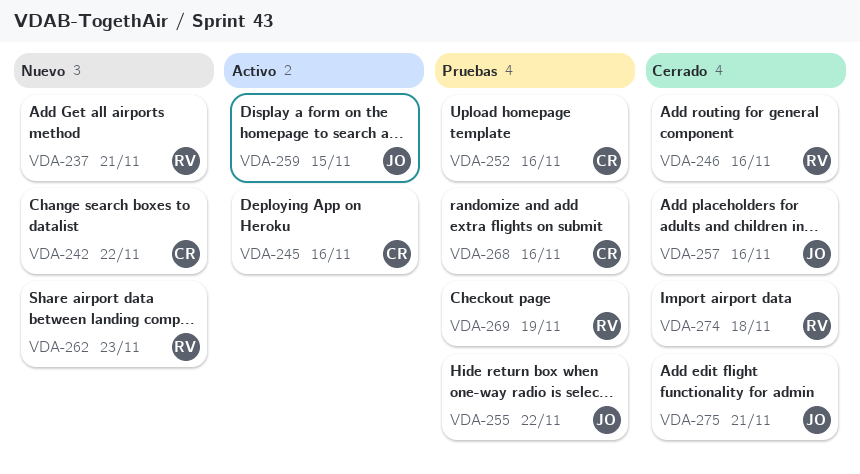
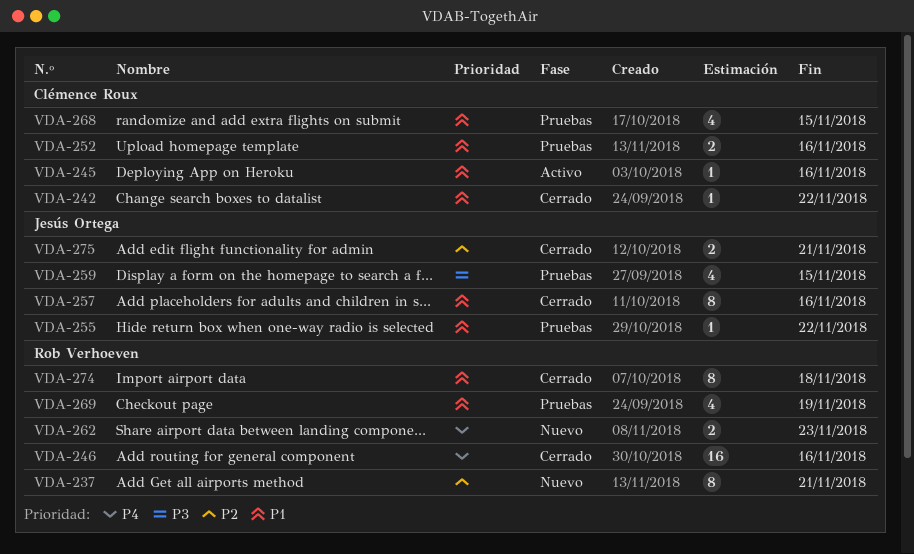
VDA-242, status: Nuevo -> Cerrado
VDA-259, status: Activo -> Pruebas
VDA-268, due: Nov 16 -> Nov 15

